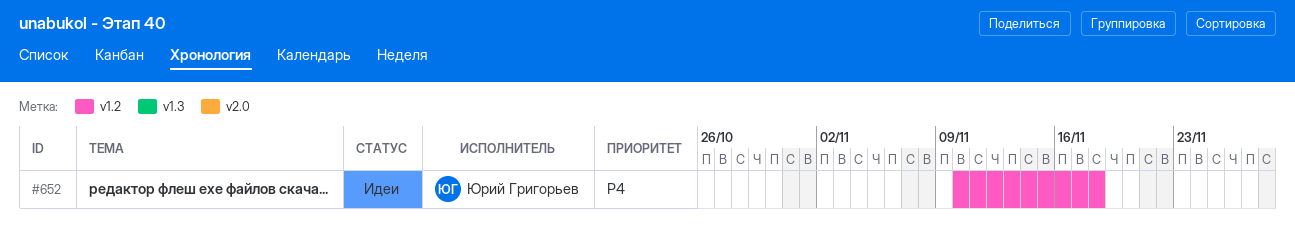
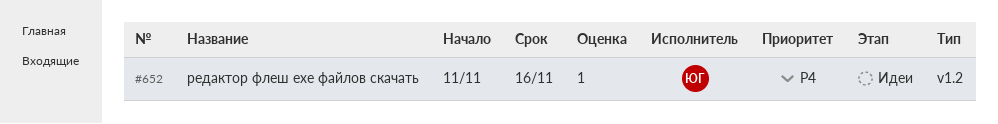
#652, start: Nov 10 -> Nov 11
#652, due: Nov 18 -> Nov 16

